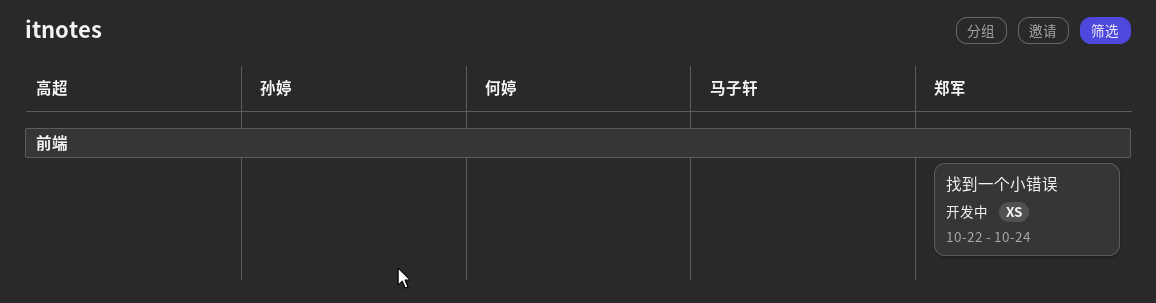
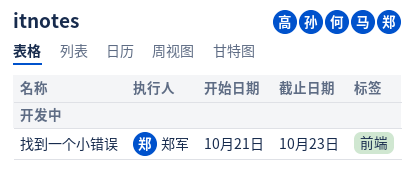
找到一个小错误, start: Oct 22 -> Oct 21
找到一个小错误, due: Oct 24 -> Oct 23

